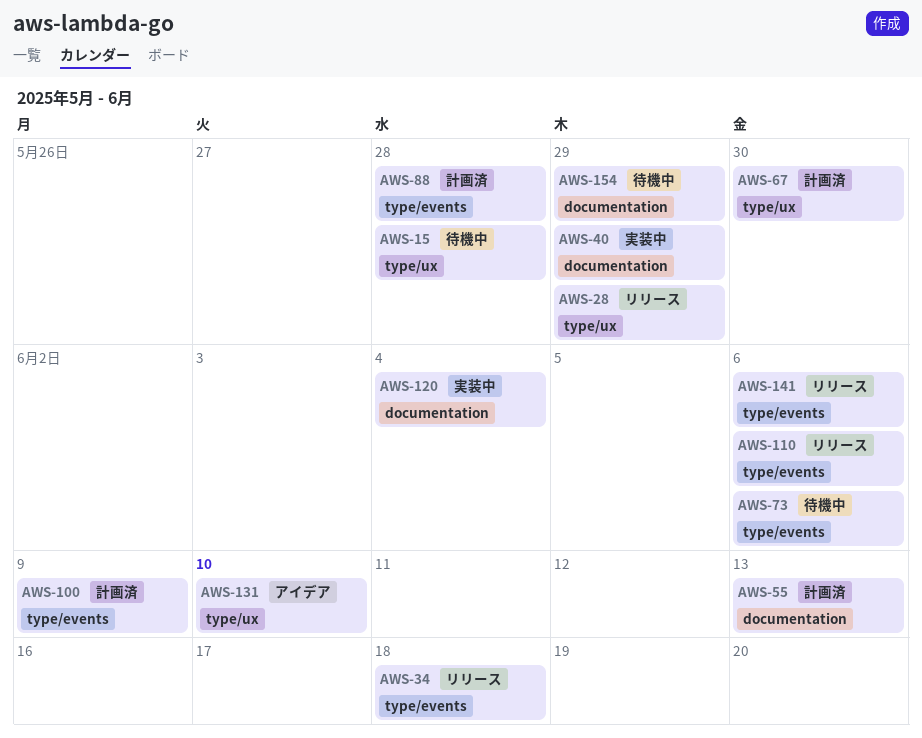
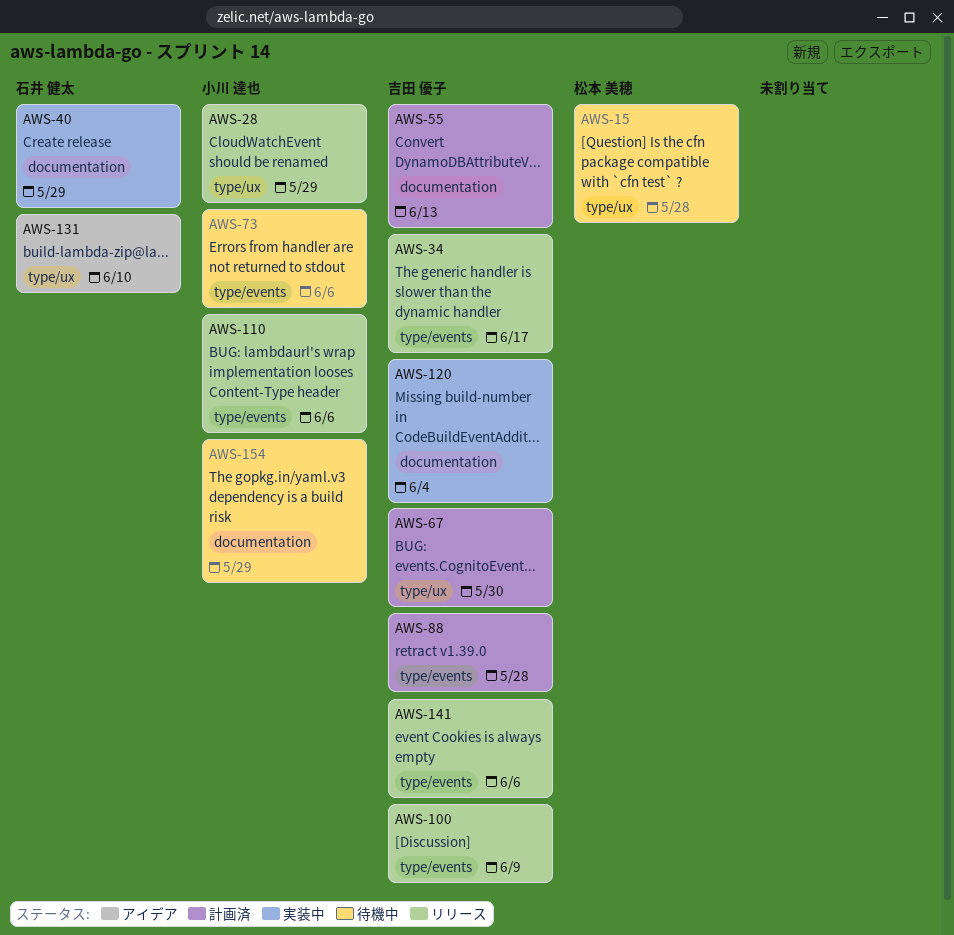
AWS-34, due: Jun 18 -> Jun 17
AWS-100, status: 計画済 -> リリース

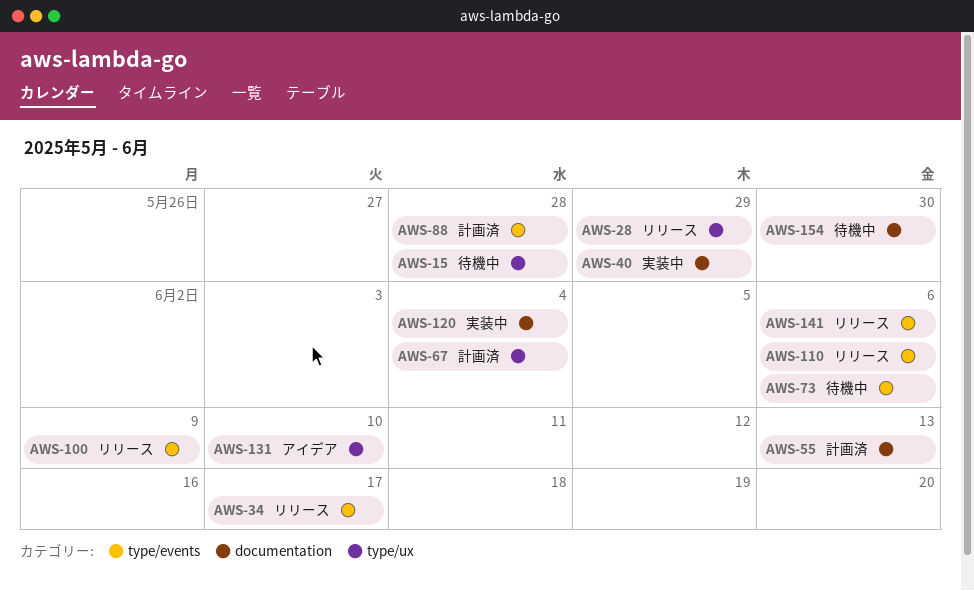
AWS-67, due: May 30 -> Jun 4
AWS-154, due: May 29 -> May 30

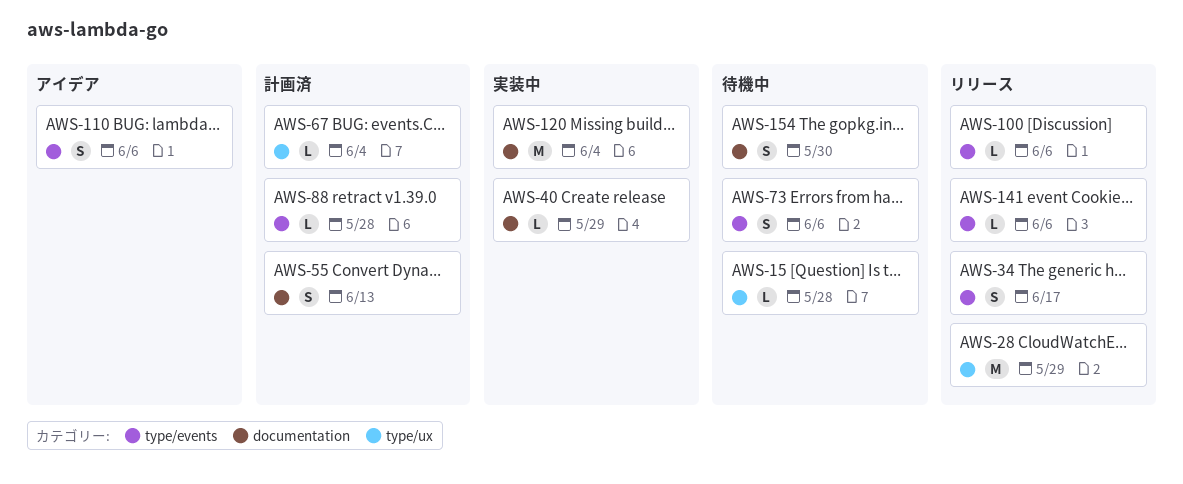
AWS-100, due: Jun 9 -> Jun 6
AWS-110, status: リリース -> アイデア
AWS-131: present -> none

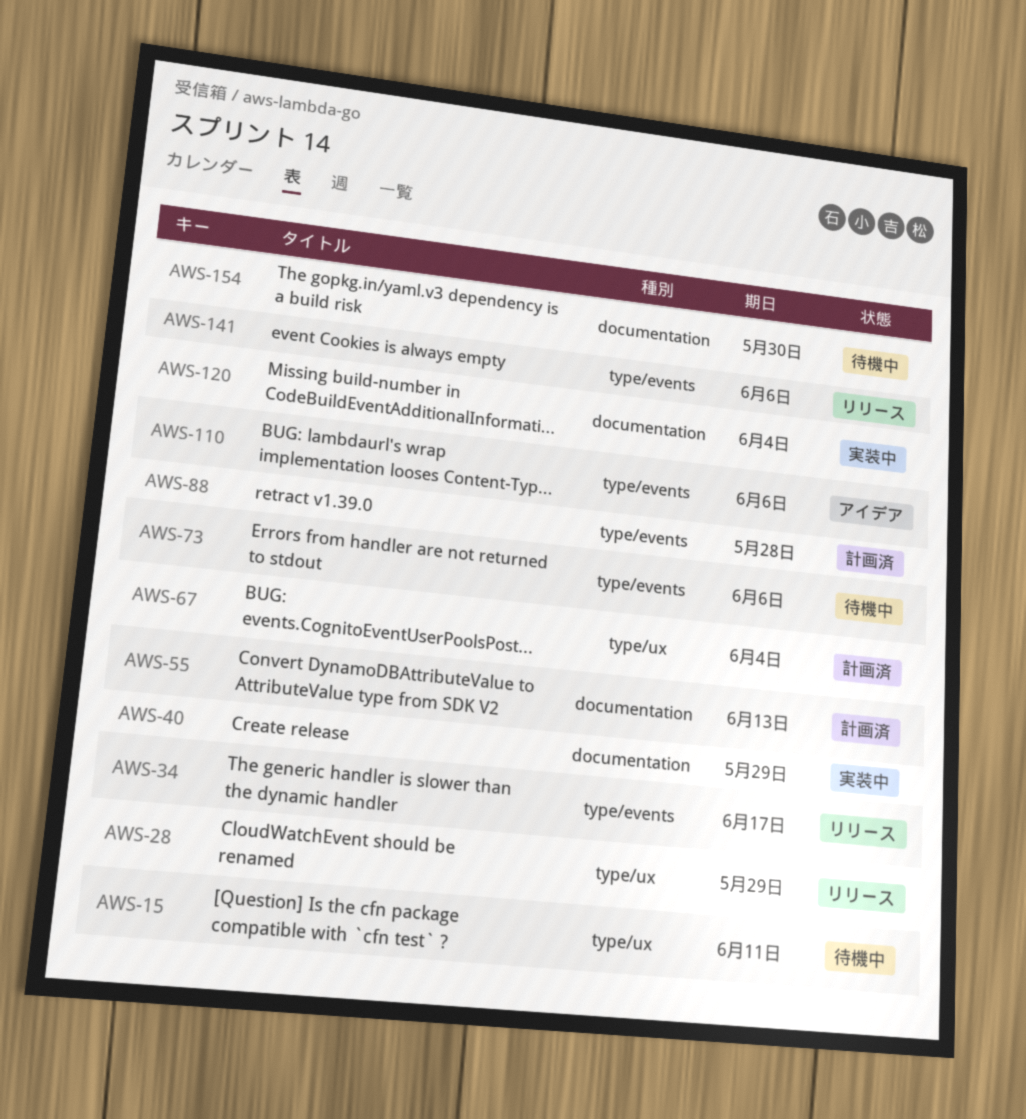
AWS-15, due: May 28 -> Jun 11
AWS-100: present -> none

